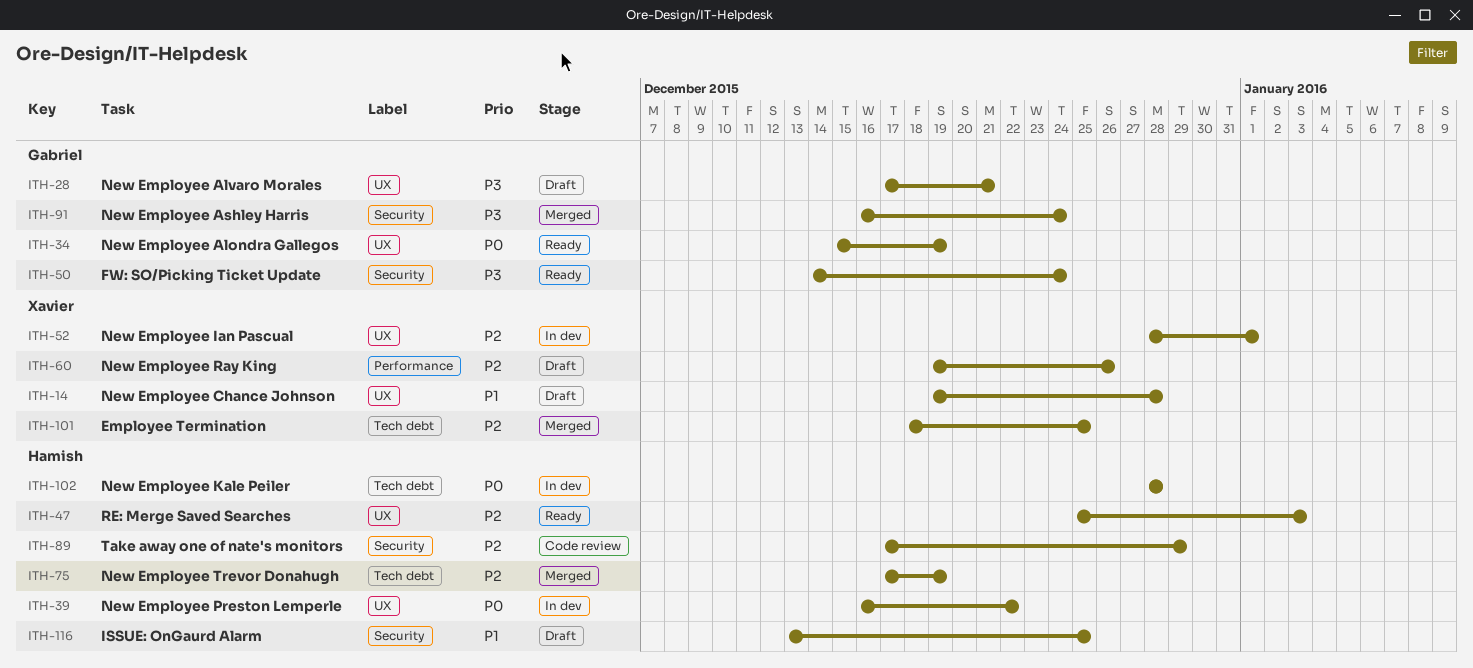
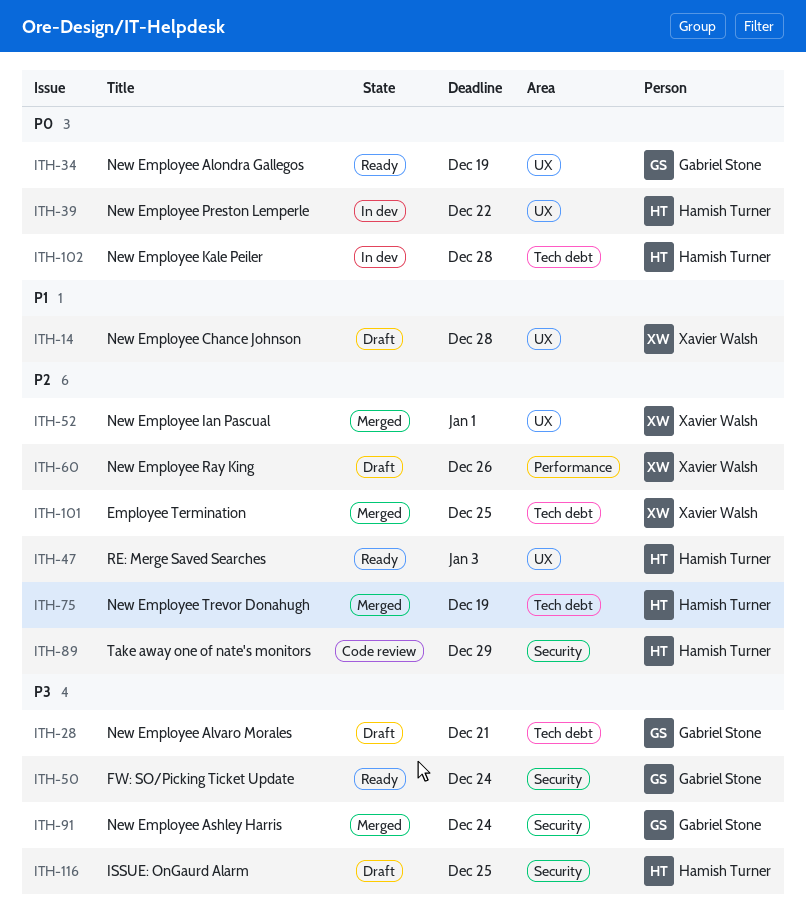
ITH-28, label: UX -> Tech debt
ITH-52, status: In dev -> Merged
ITH-116, priority: P1 -> P3

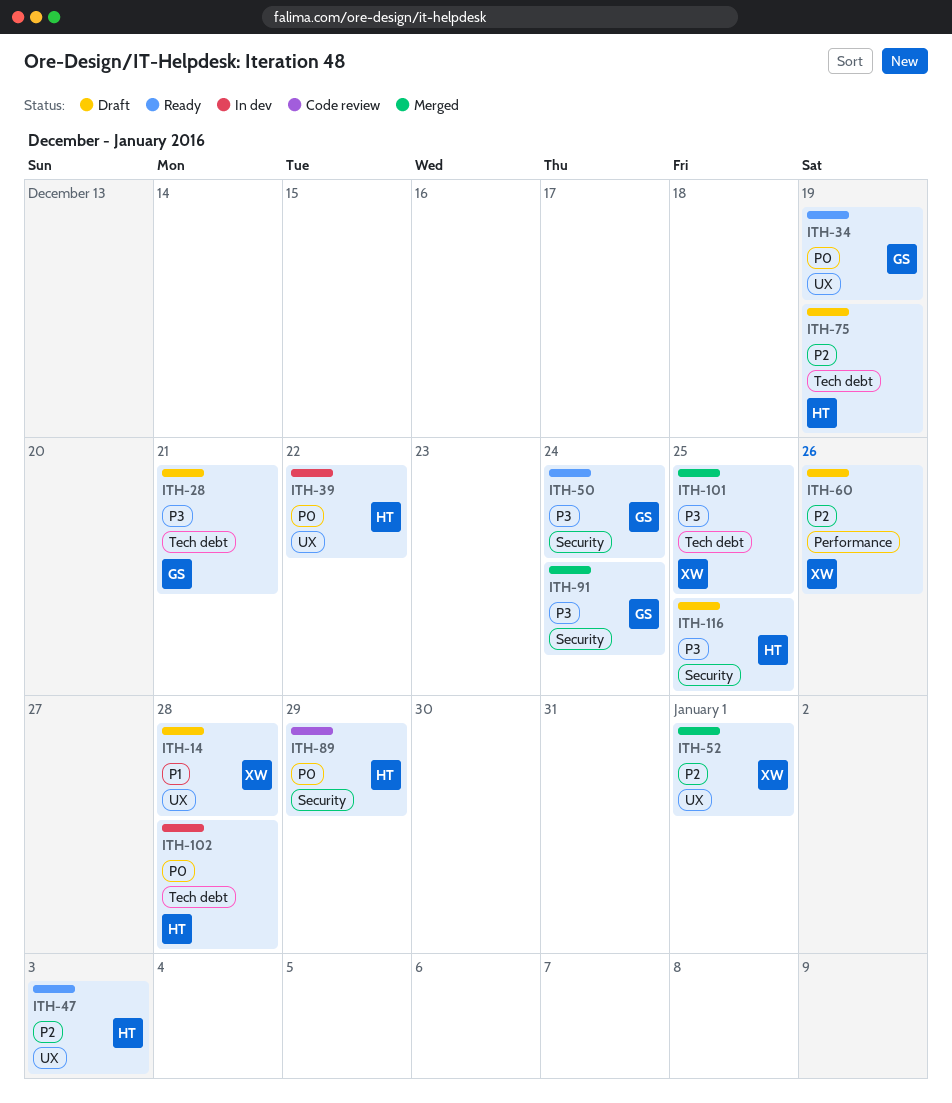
ITH-75, status: Merged -> Draft
ITH-89, priority: P2 -> P0
ITH-101, priority: P2 -> P3

